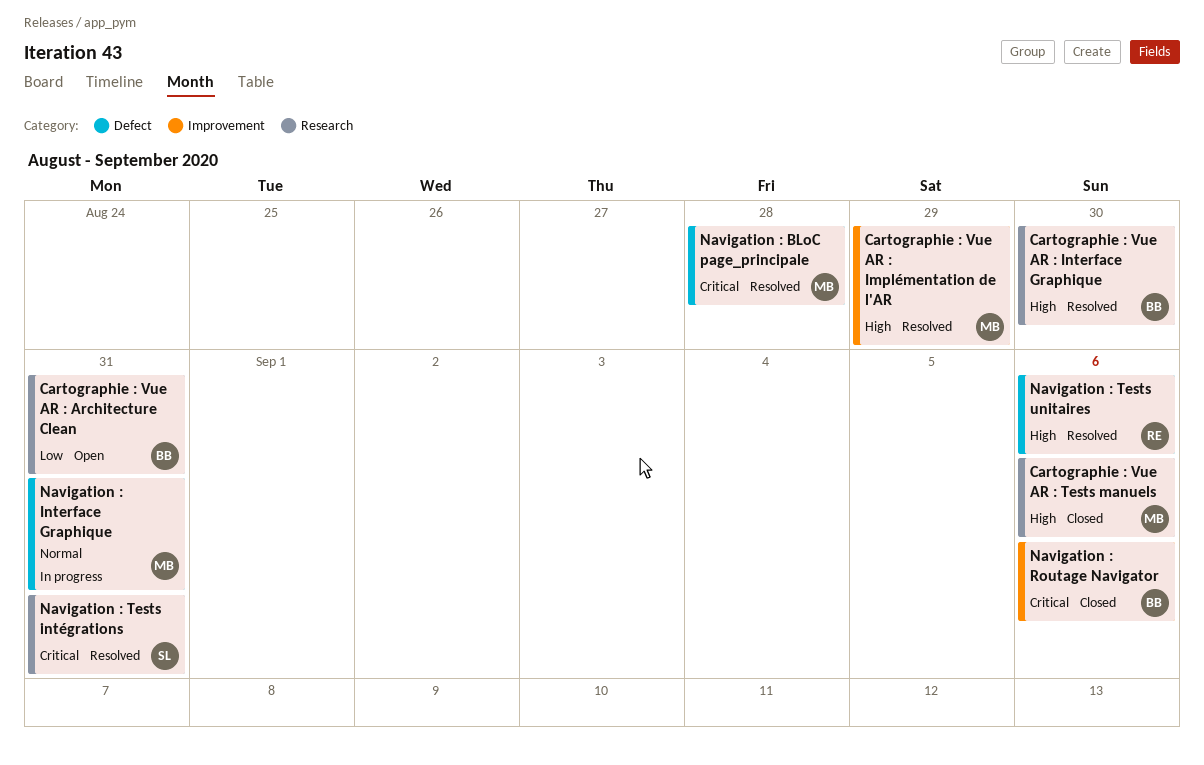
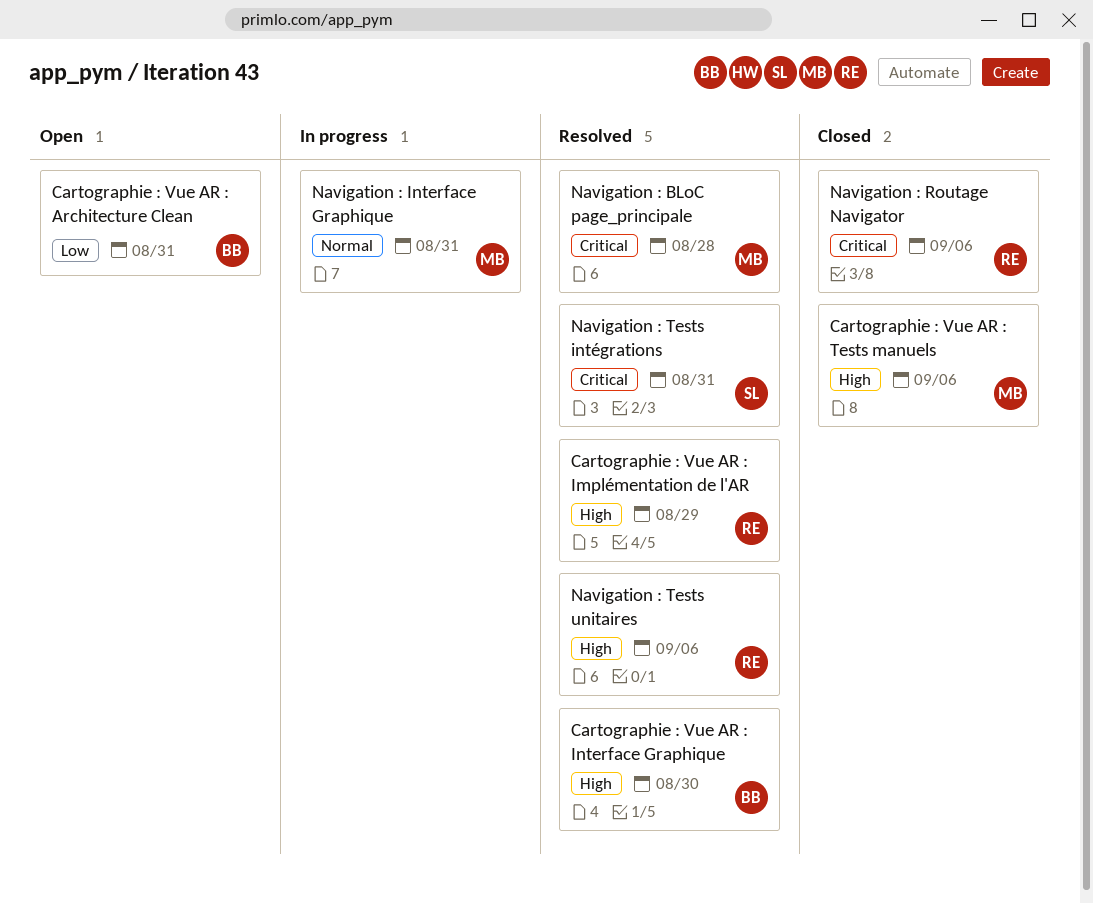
Cartographie : Vue AR : Implémentation de l'AR, owner: MB -> RE
Navigation : Routage Navigator, owner: BB -> RE

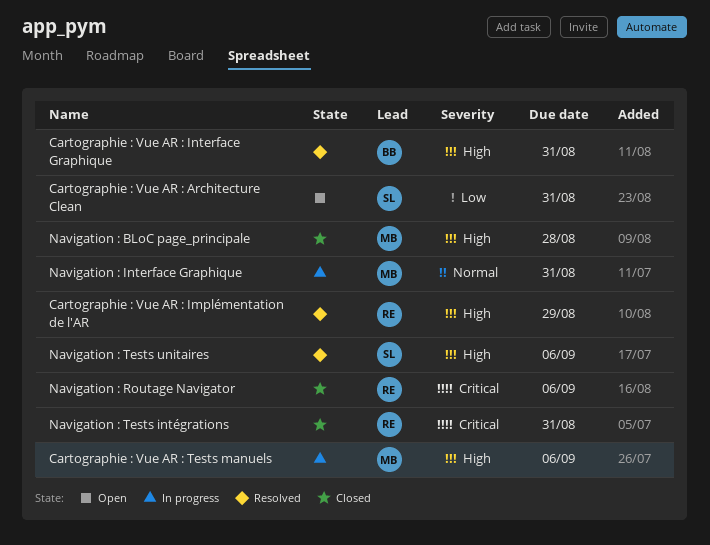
Cartographie : Vue AR : Architecture Clean, owner: BB -> SL
Cartographie : Vue AR : Interface Graphique, due: Aug 30 -> Aug 31
Cartographie : Vue AR : Tests manuels, status: Closed -> In progress
Navigation : BLoC page_principale, status: Resolved -> Closed
Navigation : BLoC page_principale, priority: Critical -> High
Navigation : Tests intégrations, status: Resolved -> Closed
Navigation : Tests intégrations, owner: SL -> RE
Navigation : Tests unitaires, owner: RE -> SL

